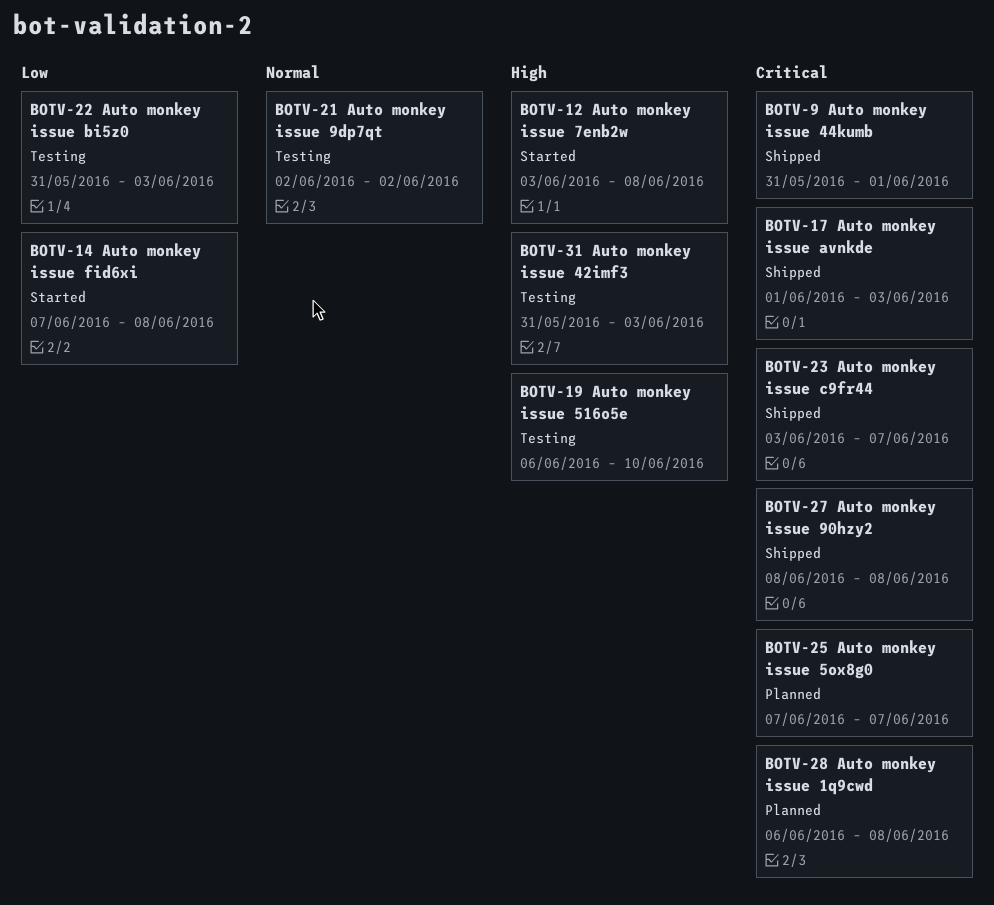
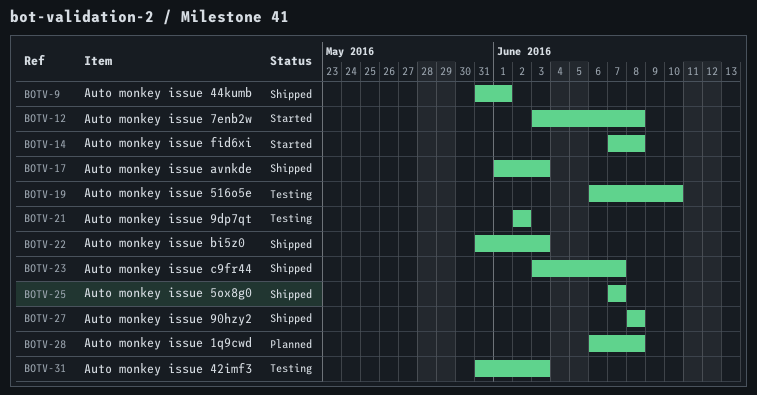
BOTV-22, status: Testing -> Shipped
BOTV-25, status: Planned -> Shipped

